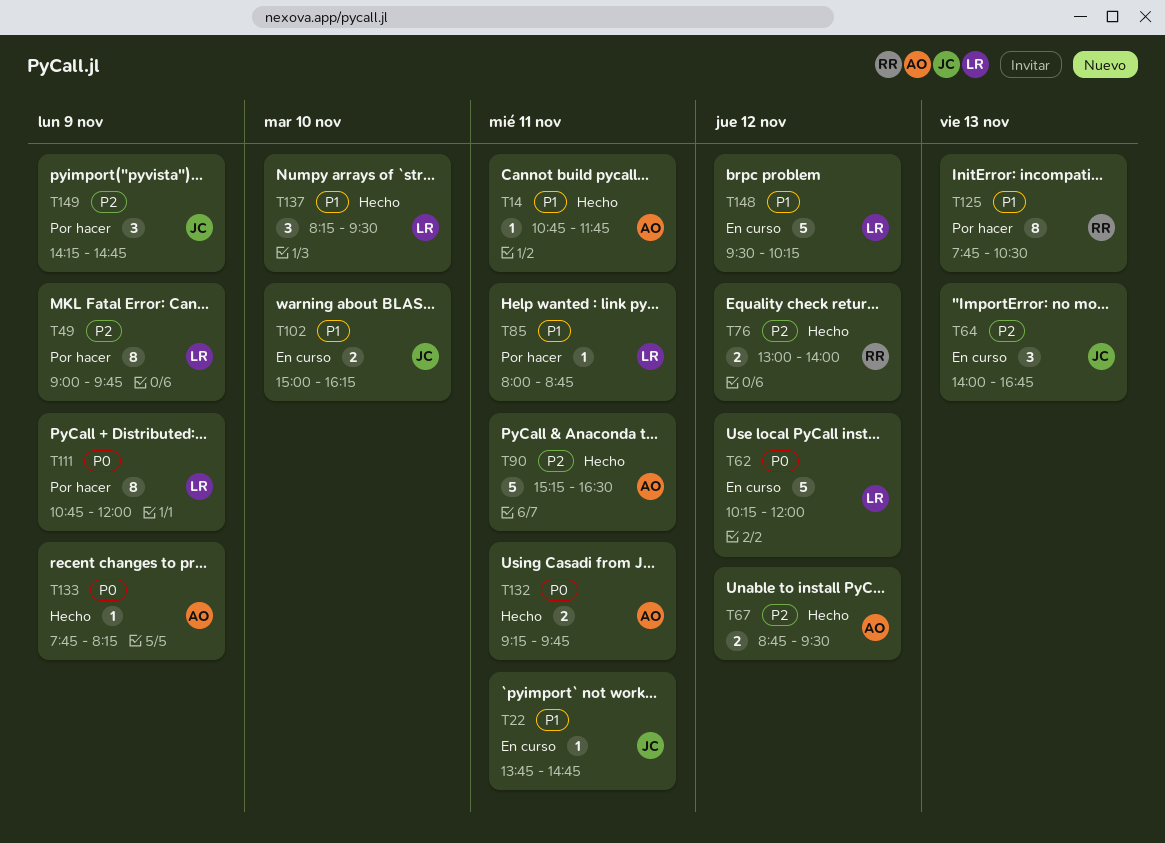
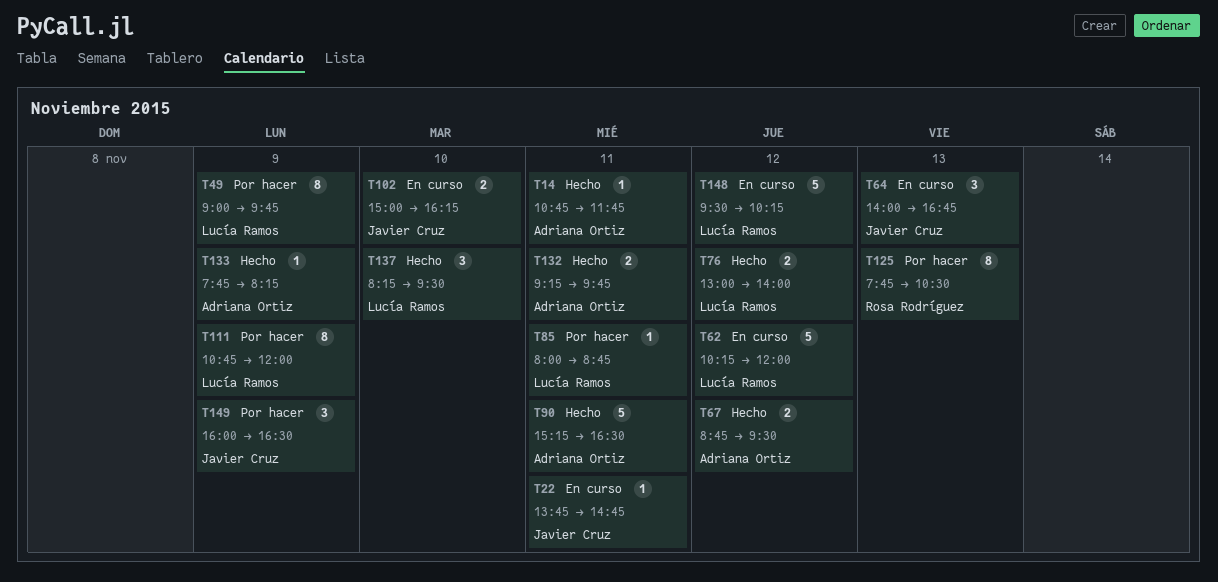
T76, owner: Rosa Rodríguez -> Lucía Ramos
T149, begins: 14:15 -> 16:00
T149, ends: 14:45 -> 16:30

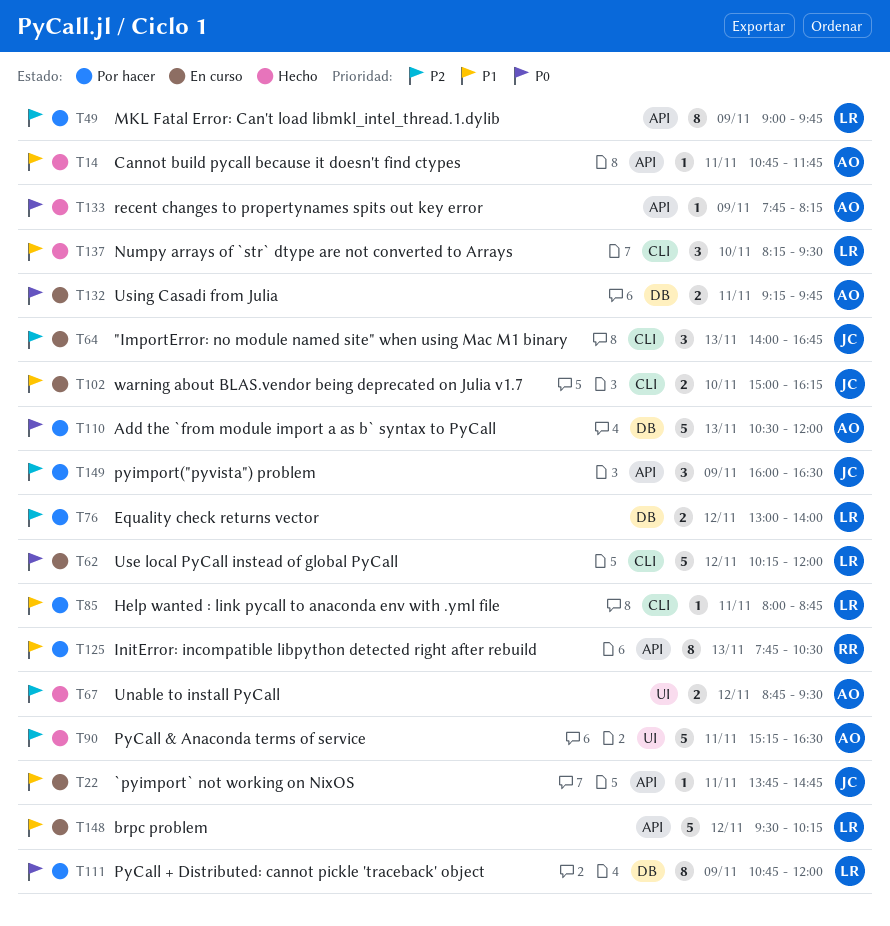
T76, status: Hecho -> Por hacer
T110: none -> present
T132, status: Hecho -> En curso

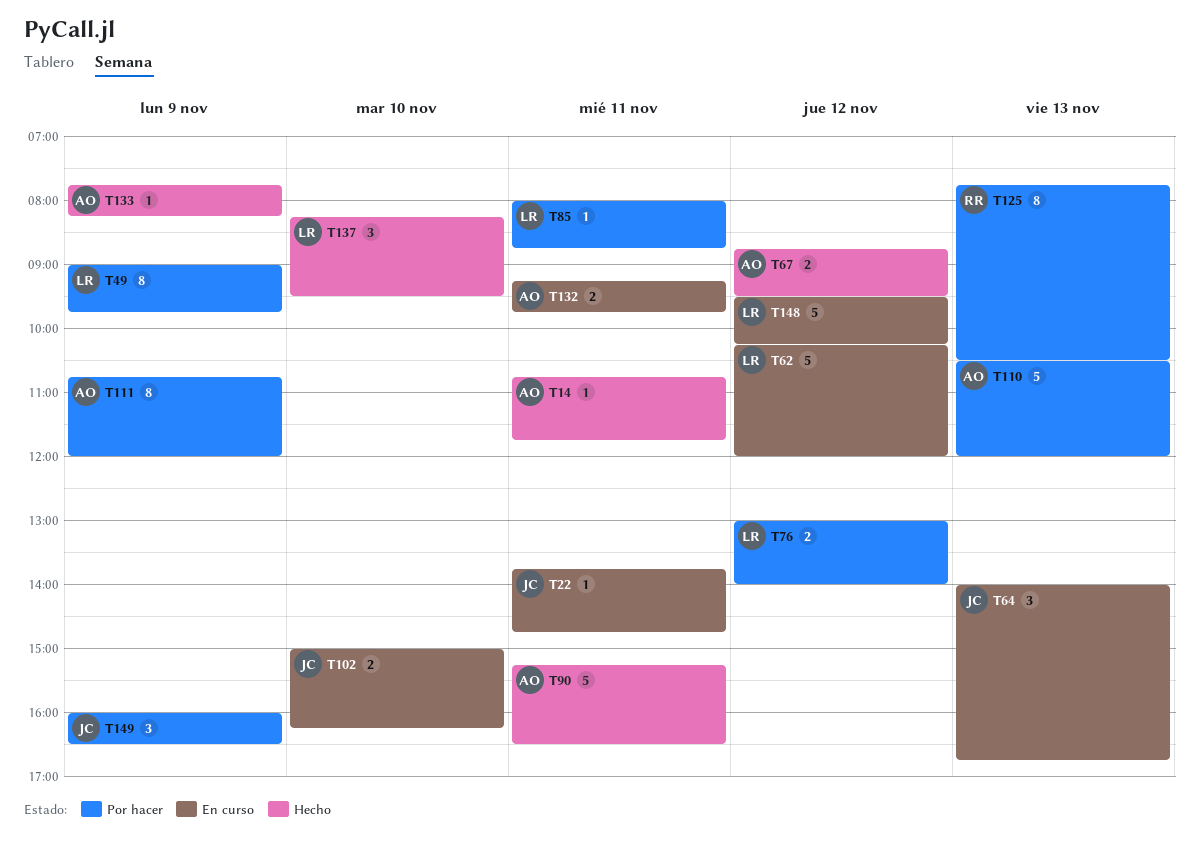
T111, owner: LR -> AO

